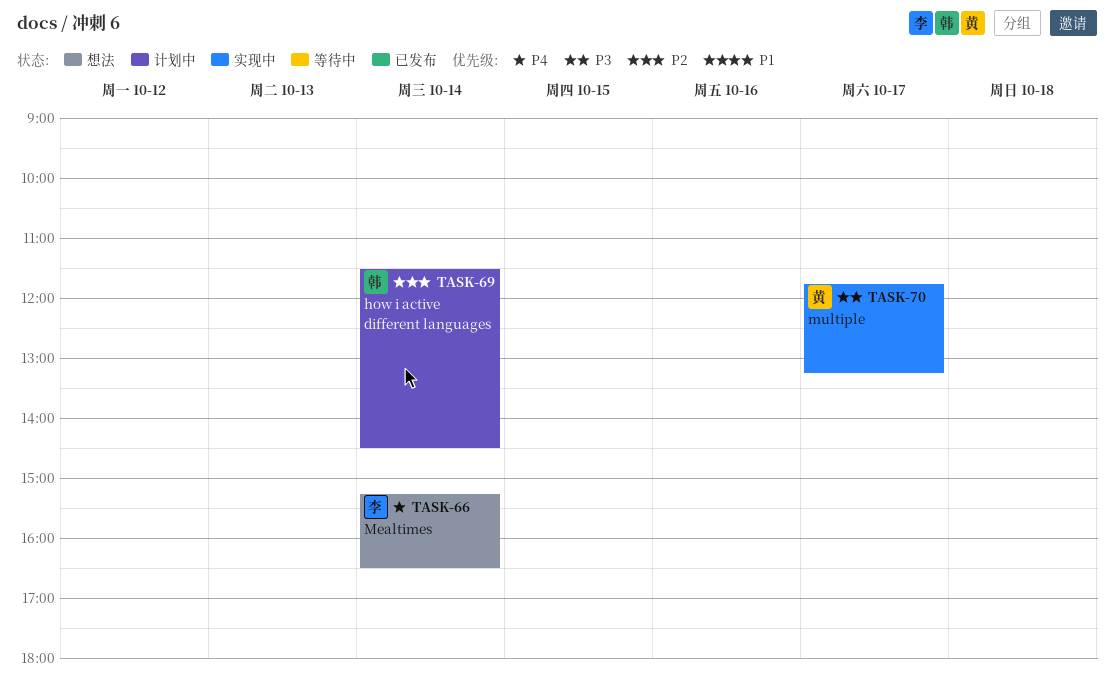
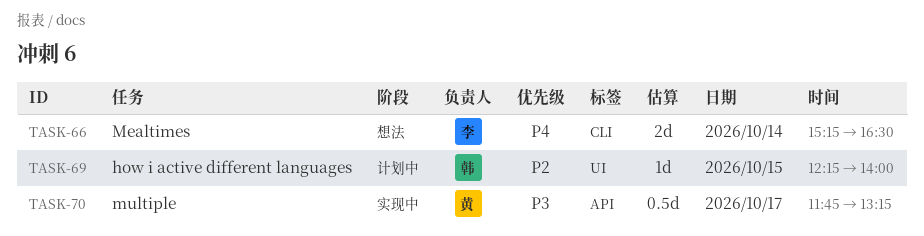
TASK-69, day: Oct 14 -> Oct 15
TASK-69, begins: 11:30 -> 12:15
TASK-69, ends: 14:30 -> 14:00

